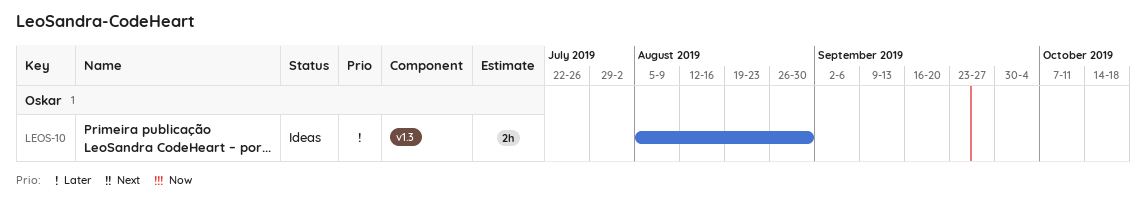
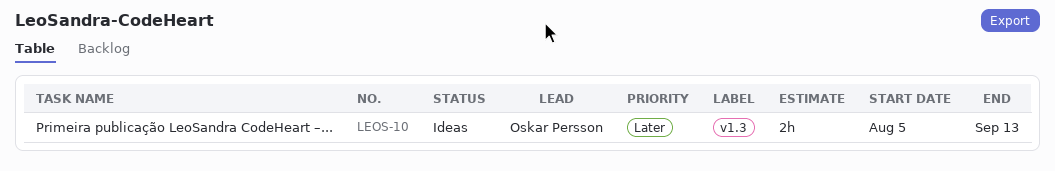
LEOS-10, due: Aug 30 -> Sep 13

